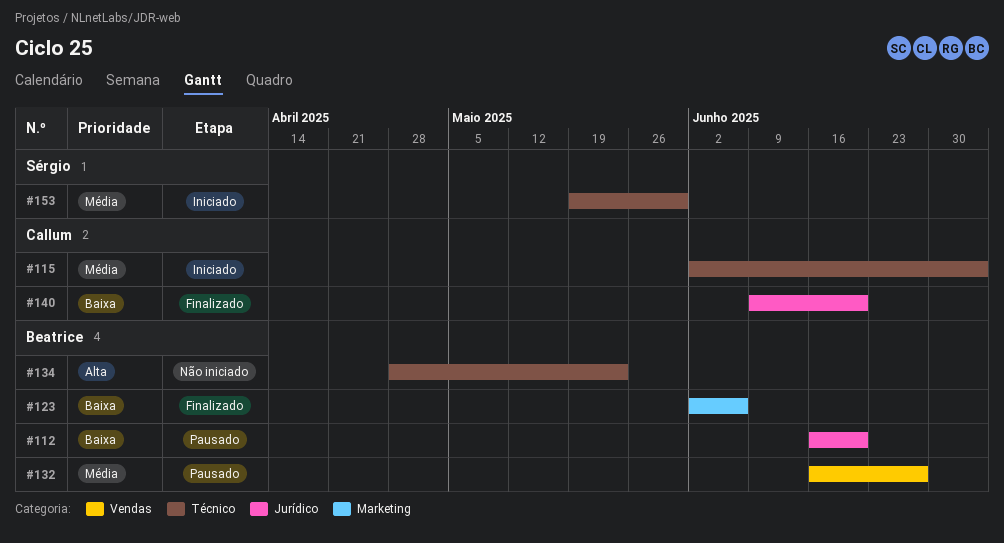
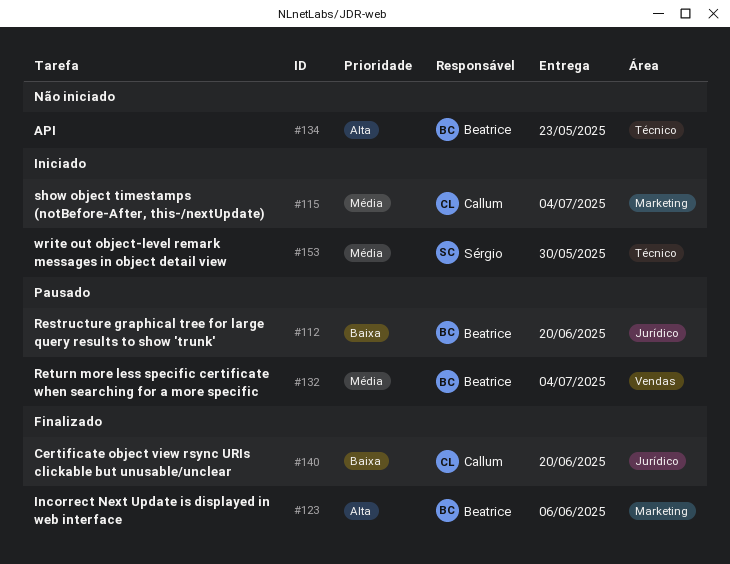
#115, label: Técnico -> Marketing
#123, priority: Baixa -> Alta
#132, due: Jun 27 -> Jul 4

